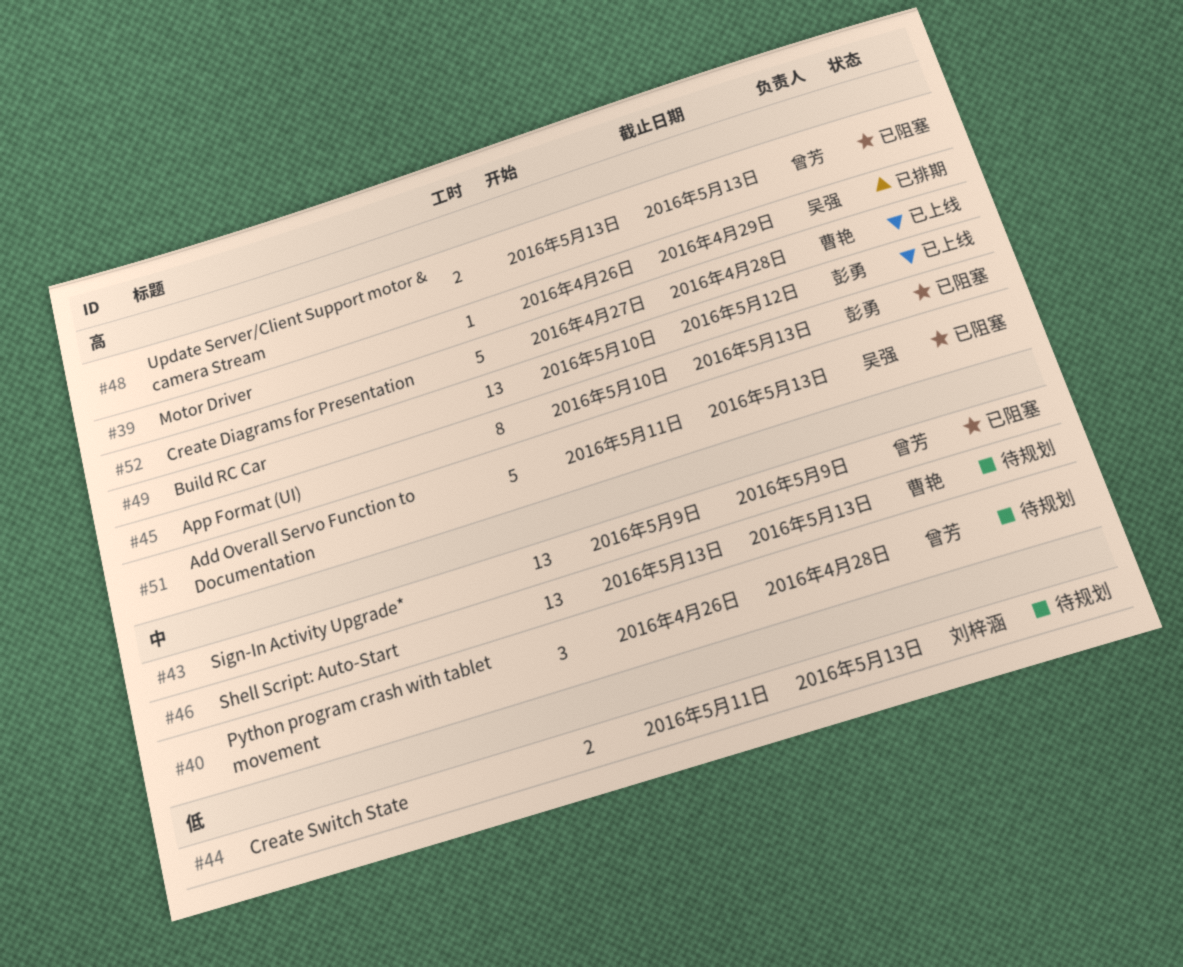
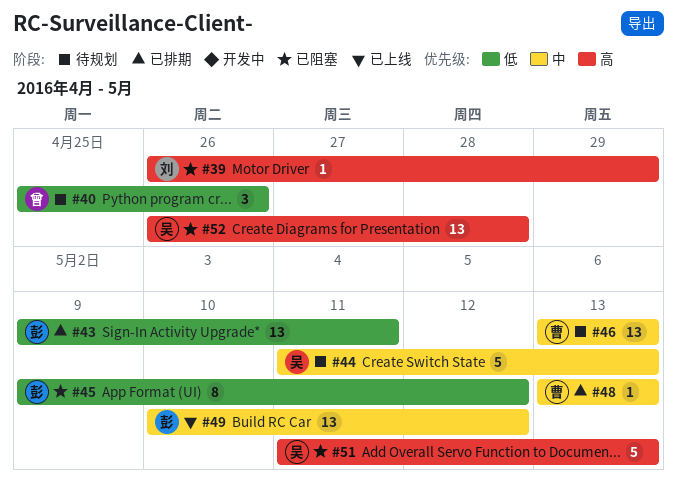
#39, status: 已排期 -> 已阻塞
#39, owner: 吴强 -> 刘梓涵
#40, priority: 中 -> 低
#40, start: Apr 26 -> Apr 25
#40, due: Apr 28 -> Apr 26
#43, status: 已阻塞 -> 已排期
#43, owner: 曾芳 -> 彭勇
#43, priority: 中 -> 低
#43, due: May 9 -> May 11
#44, owner: 刘梓涵 -> 吴强
#44, priority: 低 -> 中
#44, estimate: 2 -> 5
#45, priority: 高 -> 低
#45, start: May 10 -> May 9
#45, due: May 13 -> May 12
#48, status: 已阻塞 -> 已排期
#48, owner: 曾芳 -> 曹艳
#48, priority: 高 -> 中
#48, estimate: 2 -> 1
#49, priority: 高 -> 中
#52, status: 已上线 -> 已阻塞
#52, owner: 曹艳 -> 吴强
#52, estimate: 5 -> 13
#52, start: Apr 27 -> Apr 26

